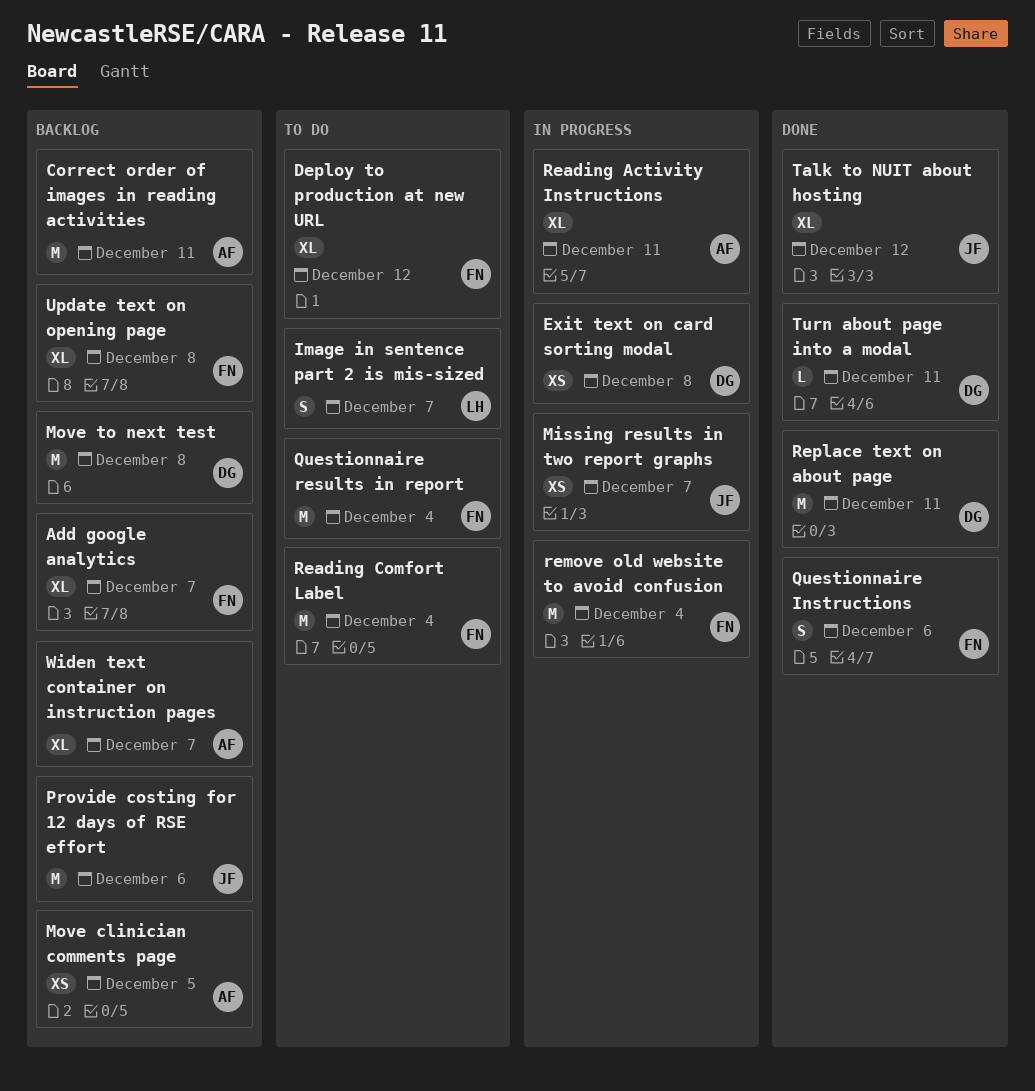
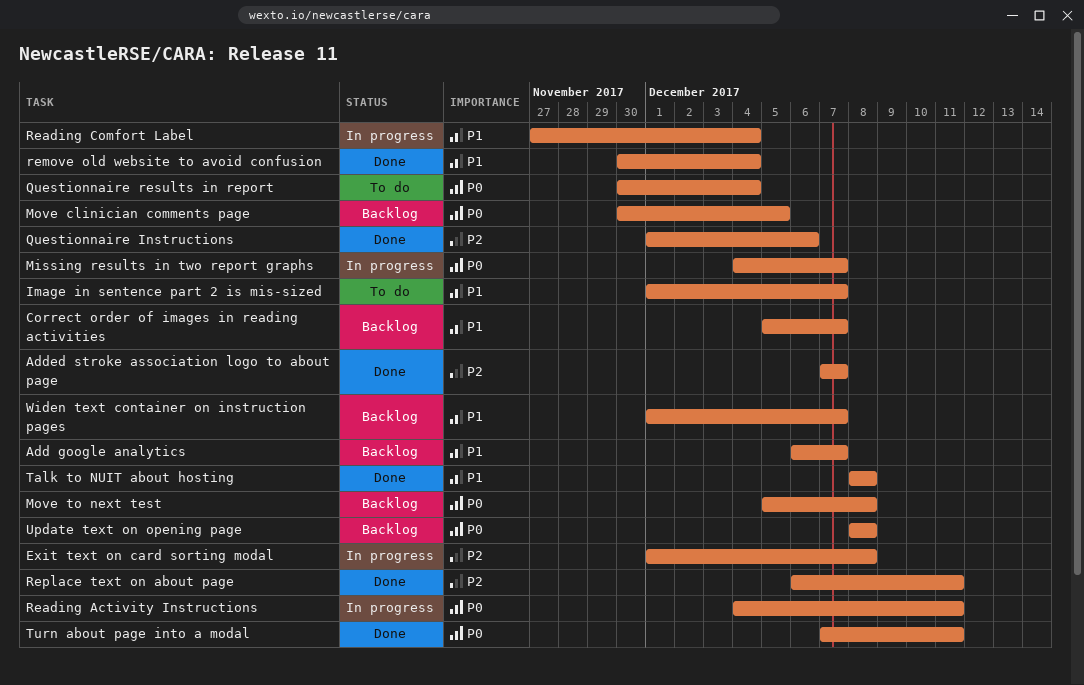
Added stroke association logo to about page: none -> present
Correct order of images in reading activities, due: Dec 11 -> Dec 7
Deploy to production at new URL: present -> none
Provide costing for 12 days of RSE effort: present -> none
Reading Comfort Label, status: To do -> In progress
remove old website to avoid confusion, status: In progress -> Done
Talk to NUIT about hosting, due: Dec 12 -> Dec 8

